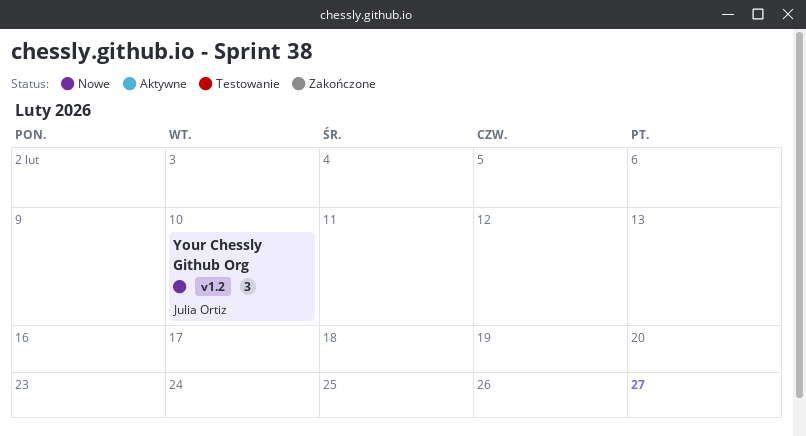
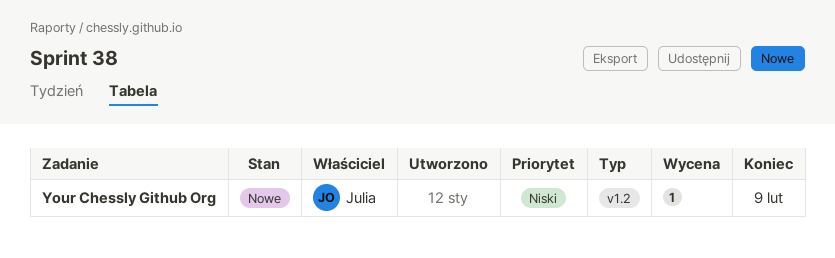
Your Chessly Github Org, estimate: 3 -> 1
Your Chessly Github Org, due: Feb 10 -> Feb 9

